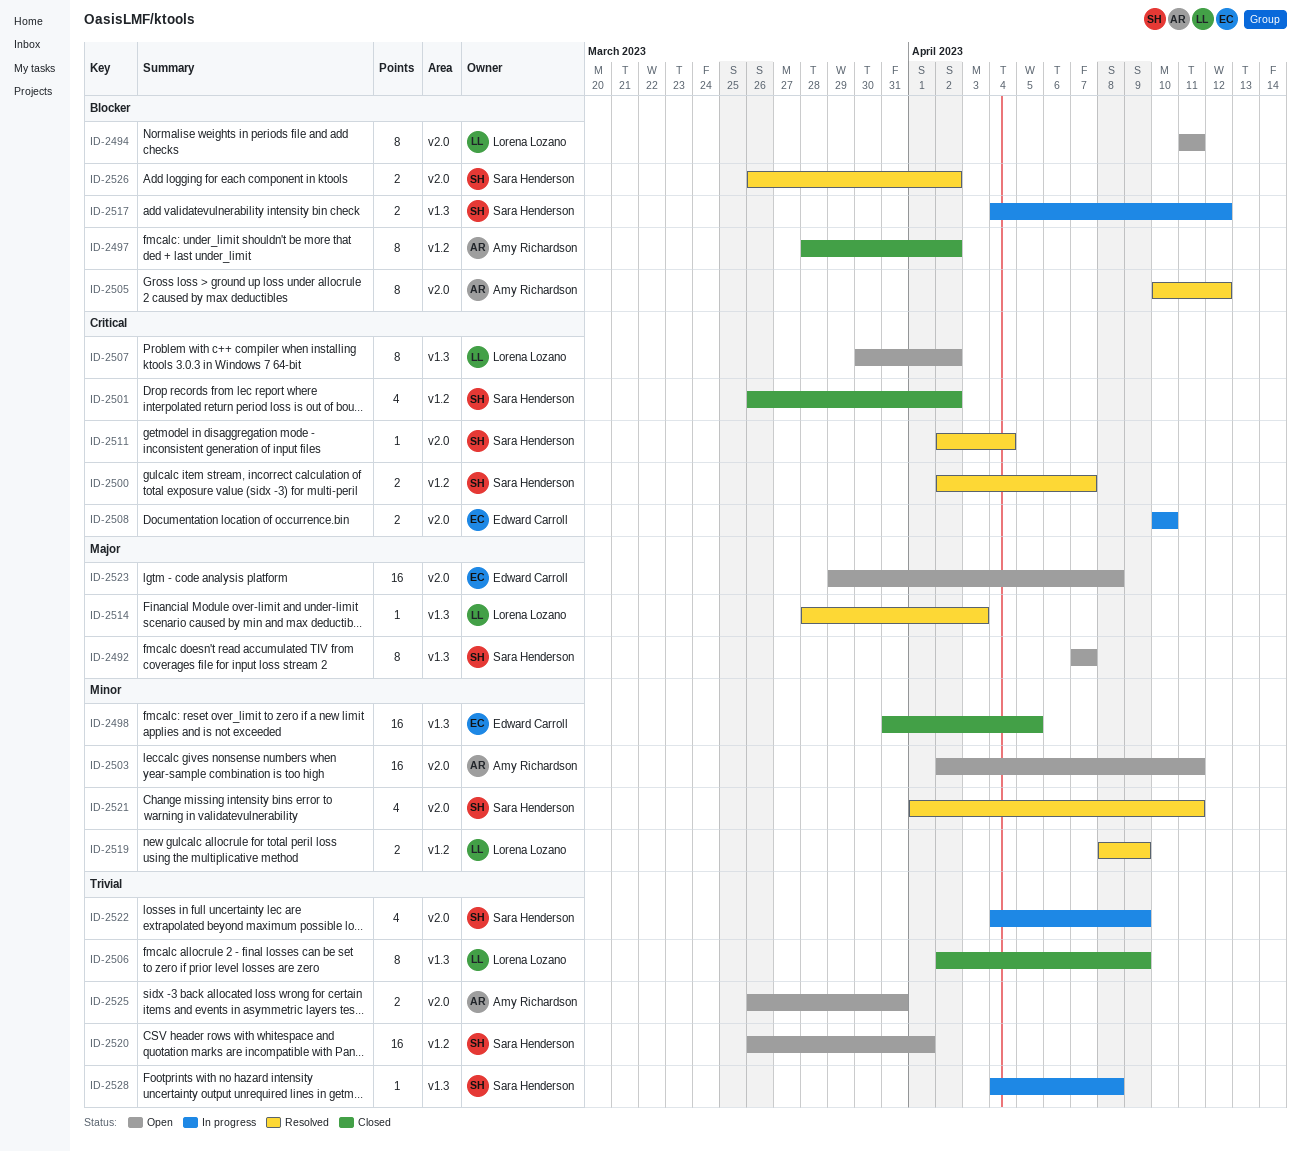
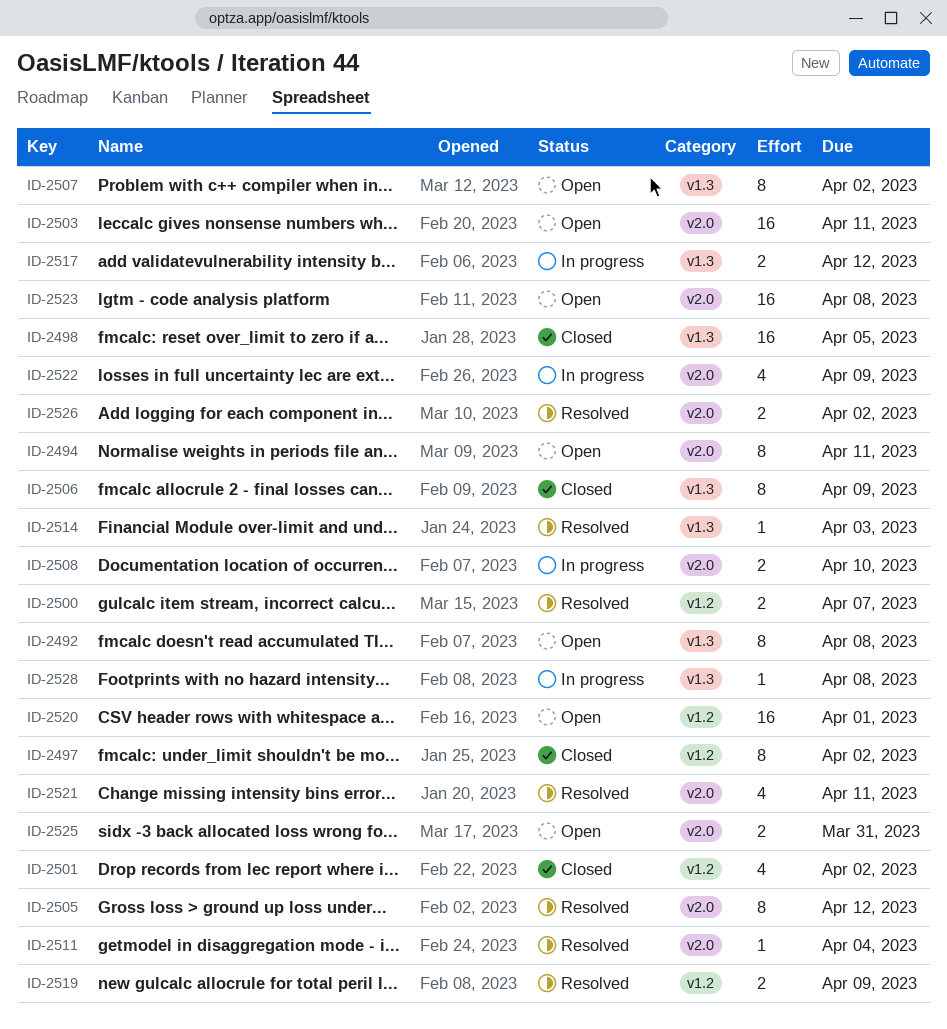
ID-2492, due: Apr 7 -> Apr 8

